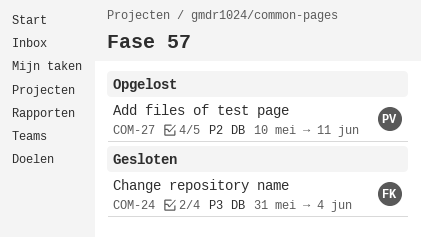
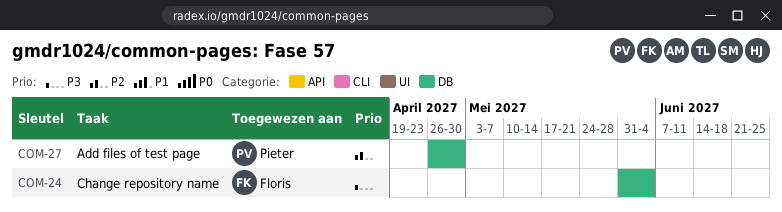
COM-27, start: May 10 -> Apr 26
COM-27, due: Jun 11 -> Apr 30

